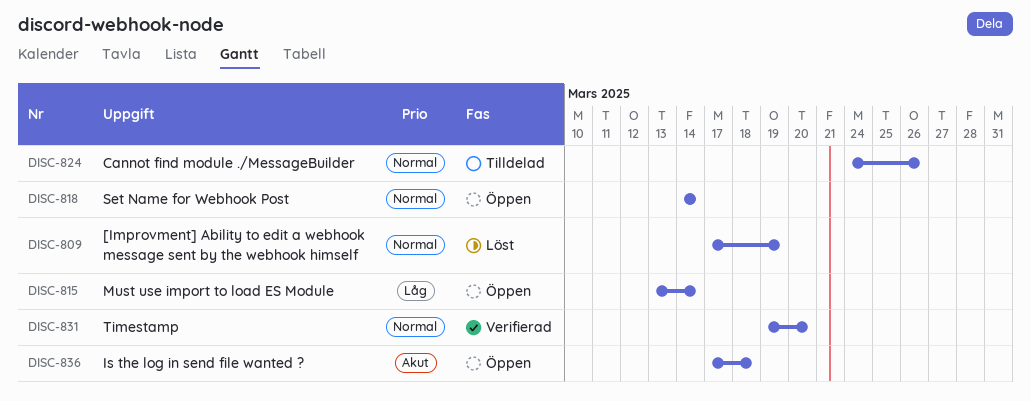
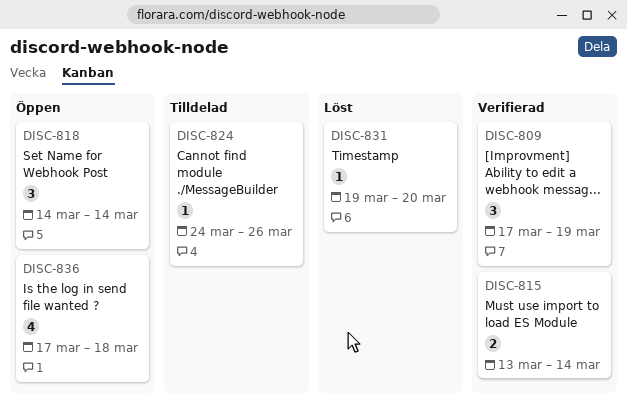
DISC-809, status: Löst -> Verifierad
DISC-815, status: Öppen -> Verifierad
DISC-831, status: Verifierad -> Löst

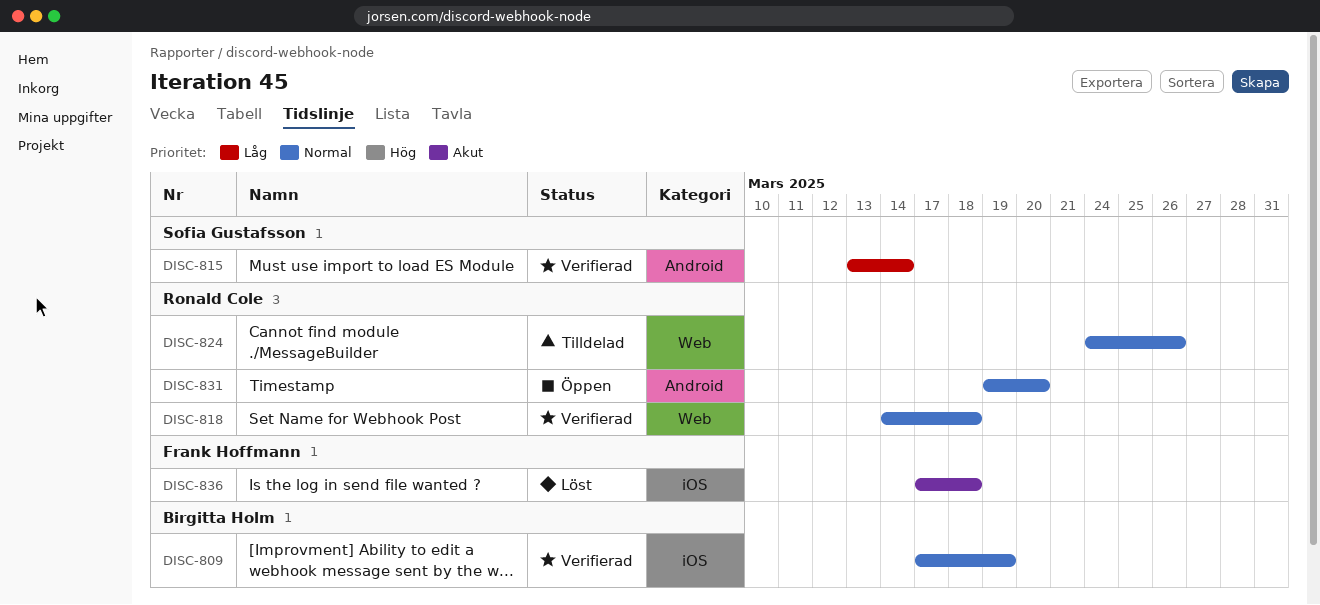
DISC-818, status: Öppen -> Verifierad
DISC-818, due: Mar 14 -> Mar 18
DISC-831, status: Löst -> Öppen
DISC-836, status: Öppen -> Löst

